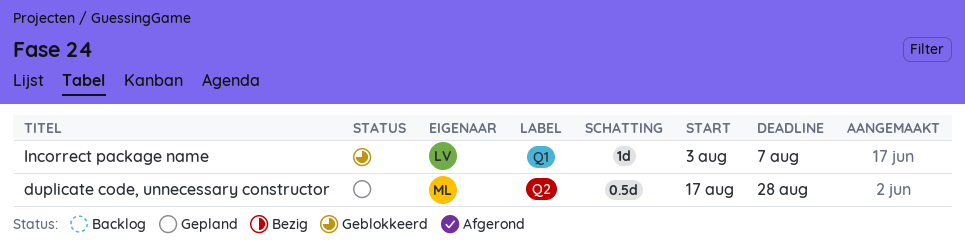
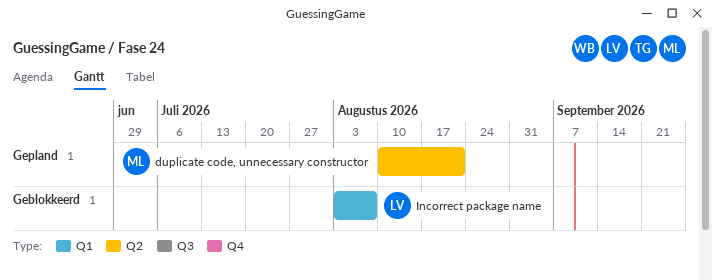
duplicate code, unnecessary constructor, start: Aug 17 -> Aug 10
duplicate code, unnecessary constructor, due: Aug 28 -> Aug 21

